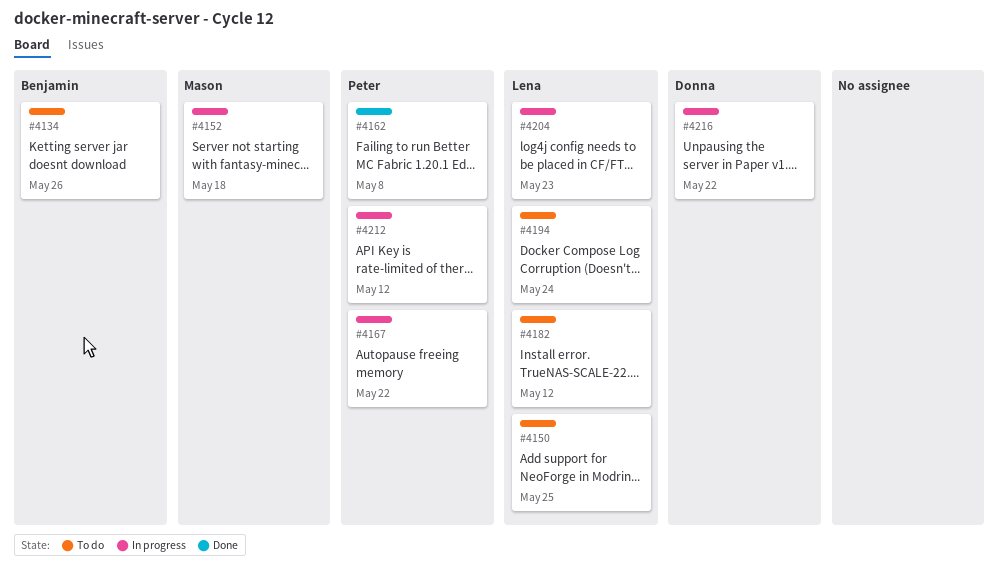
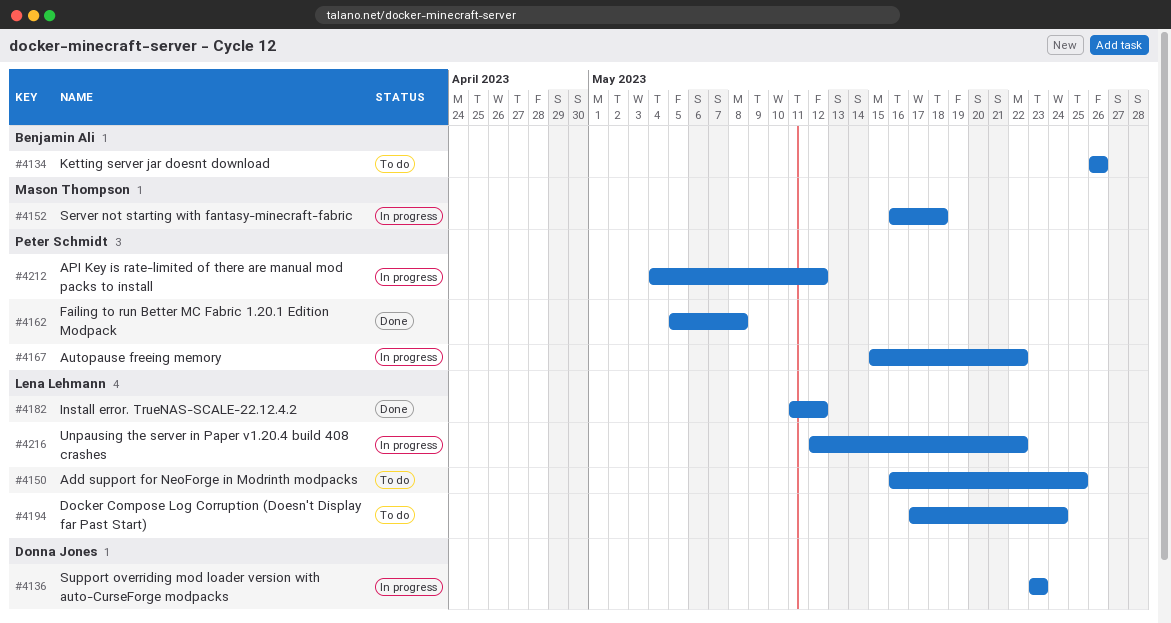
#4136: none -> present
#4182, status: To do -> Done
#4204: present -> none
#4216, owner: Donna Jones -> Lena Lehmann

